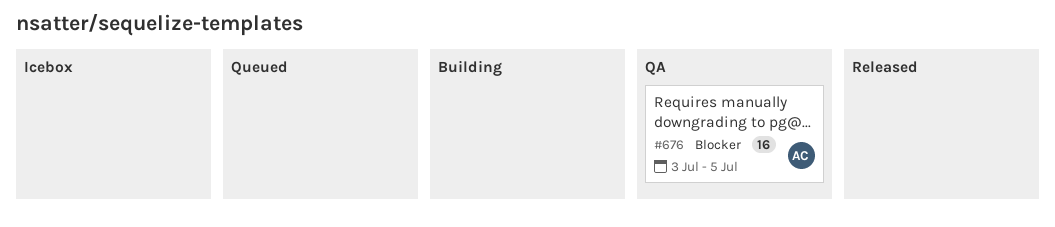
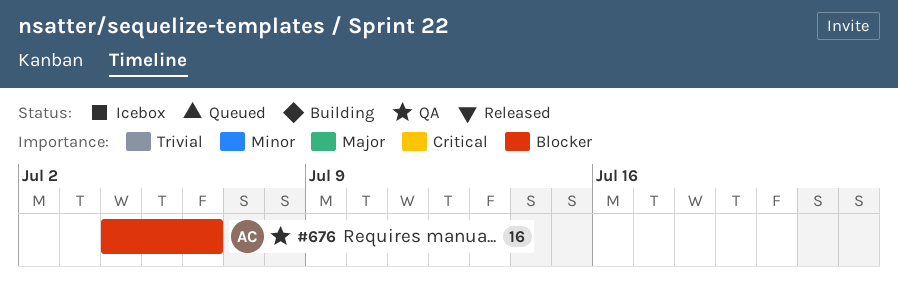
#676, start: Jul 3 -> Jul 4
#676, due: Jul 5 -> Jul 6

